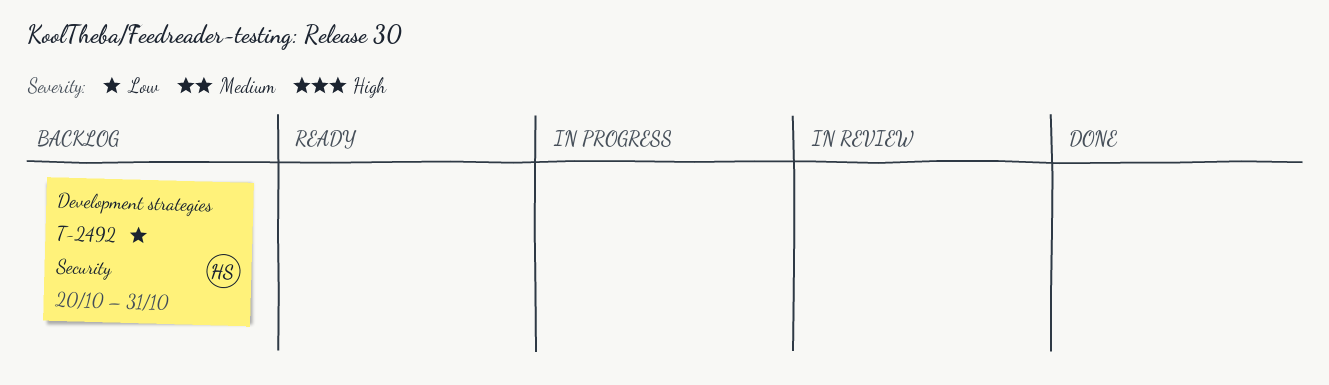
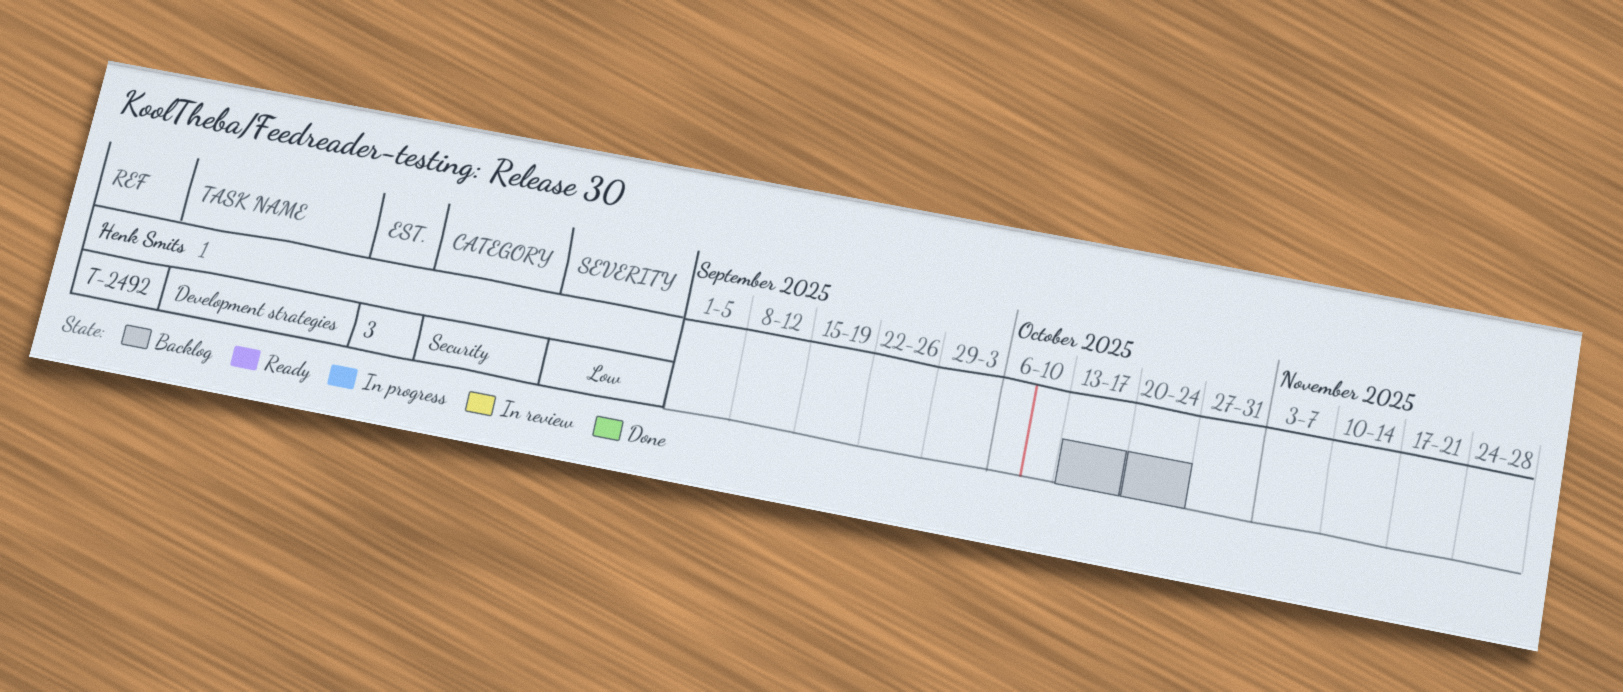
T-2492, start: Oct 20 -> Oct 13
T-2492, due: Oct 31 -> Oct 24

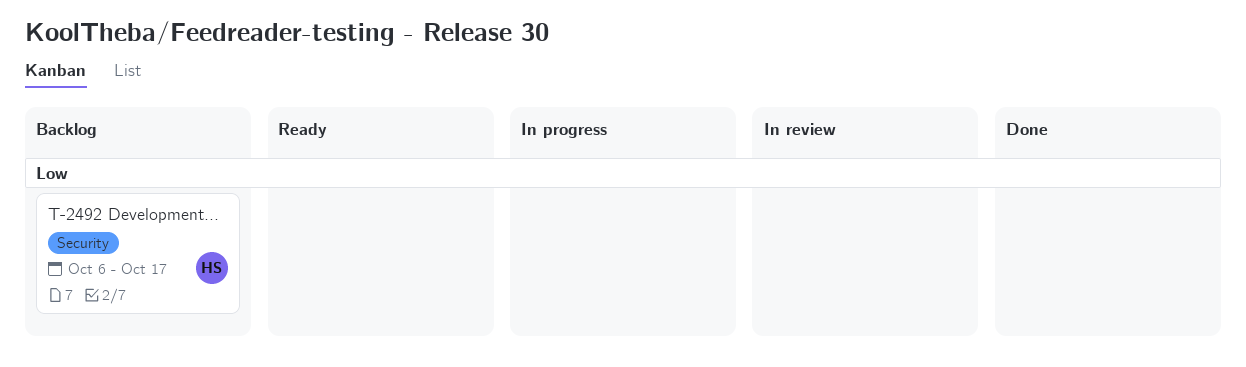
T-2492, start: Oct 13 -> Oct 6
T-2492, due: Oct 24 -> Oct 17

